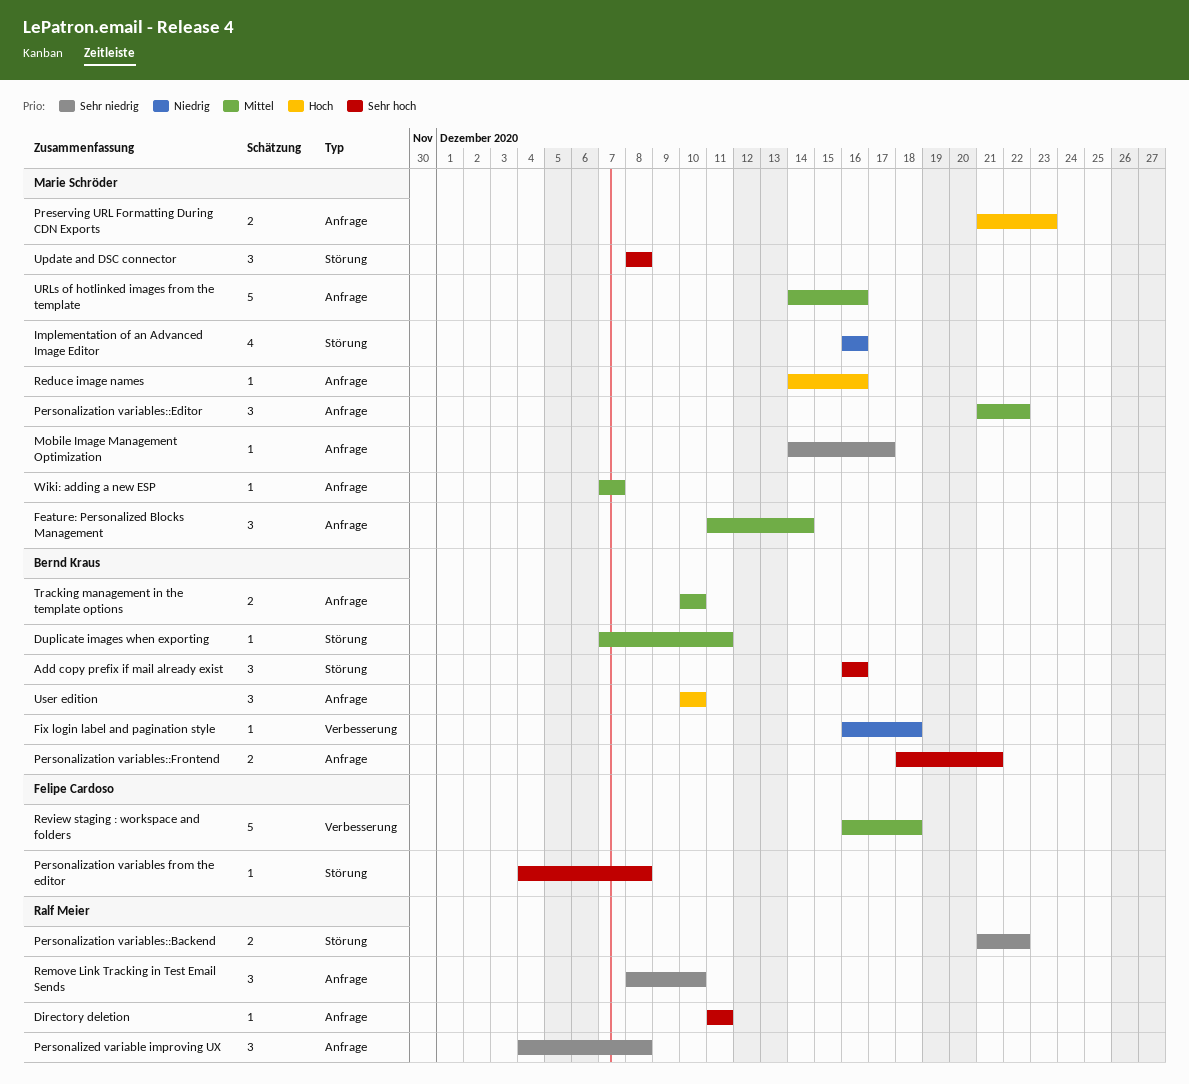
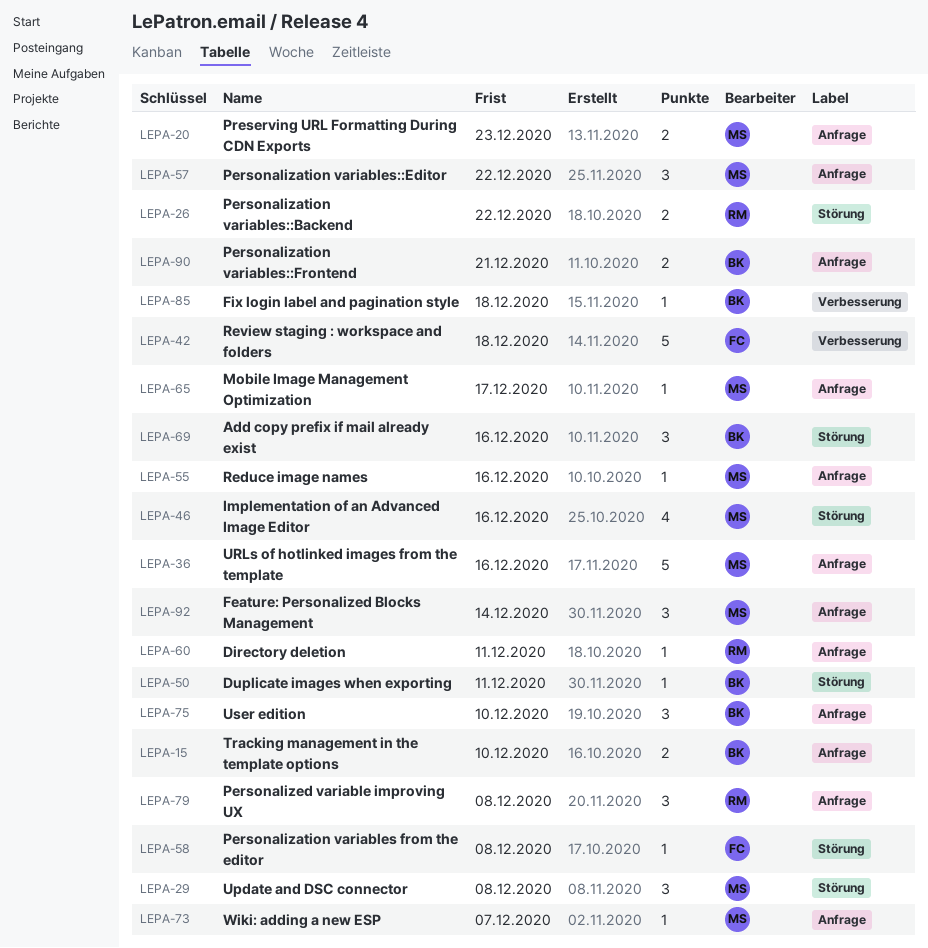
Remove Link Tracking in Test Email Sends: present -> none

